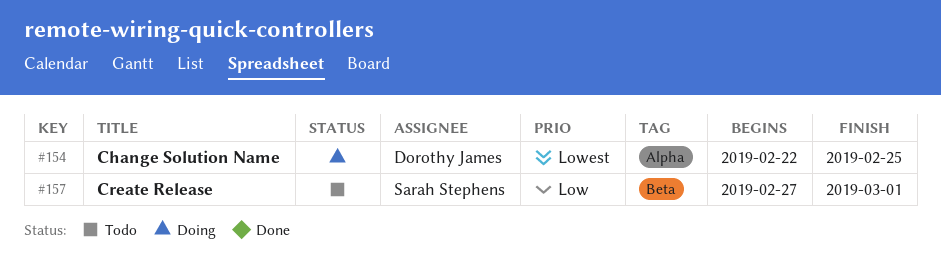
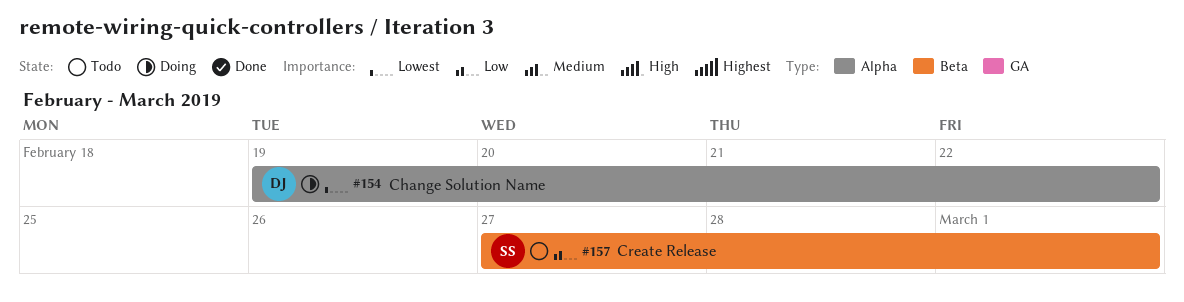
#154, start: Feb 22 -> Feb 19
#154, due: Feb 25 -> Feb 22

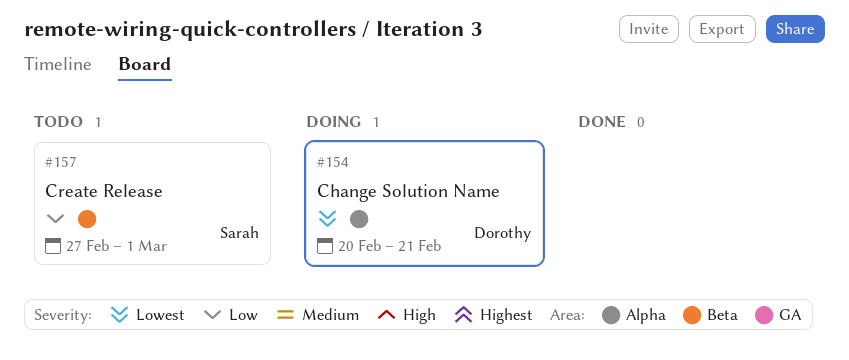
#154, start: Feb 19 -> Feb 20
#154, due: Feb 22 -> Feb 21

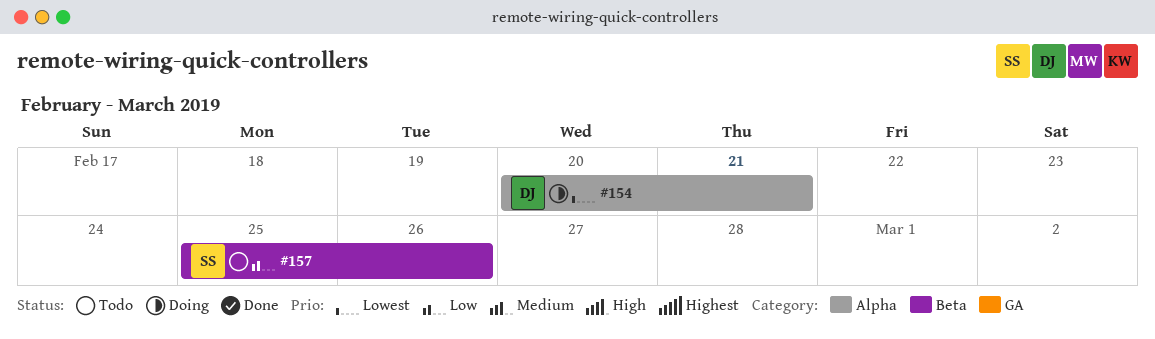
#157, start: Feb 27 -> Feb 25
#157, due: Mar 1 -> Feb 26

